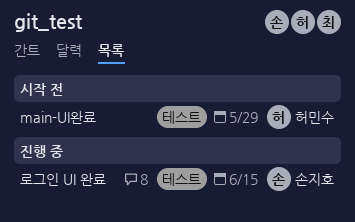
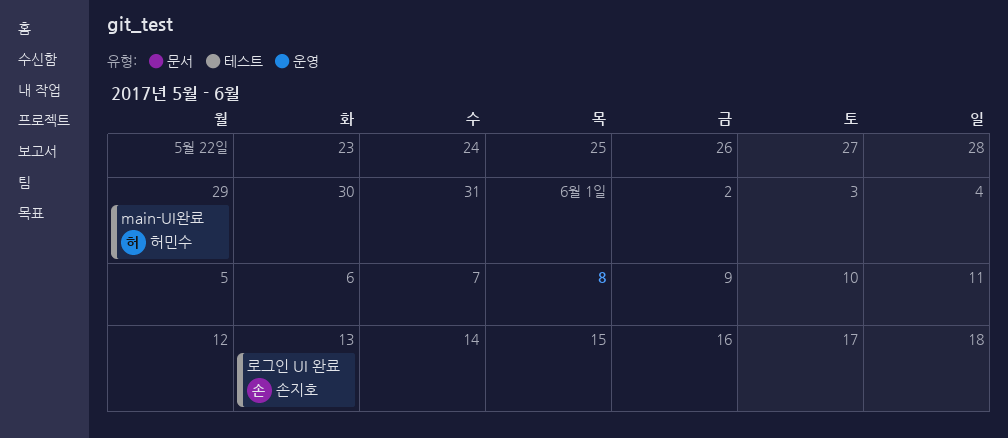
로그인 UI 완료, due: Jun 15 -> Jun 13

